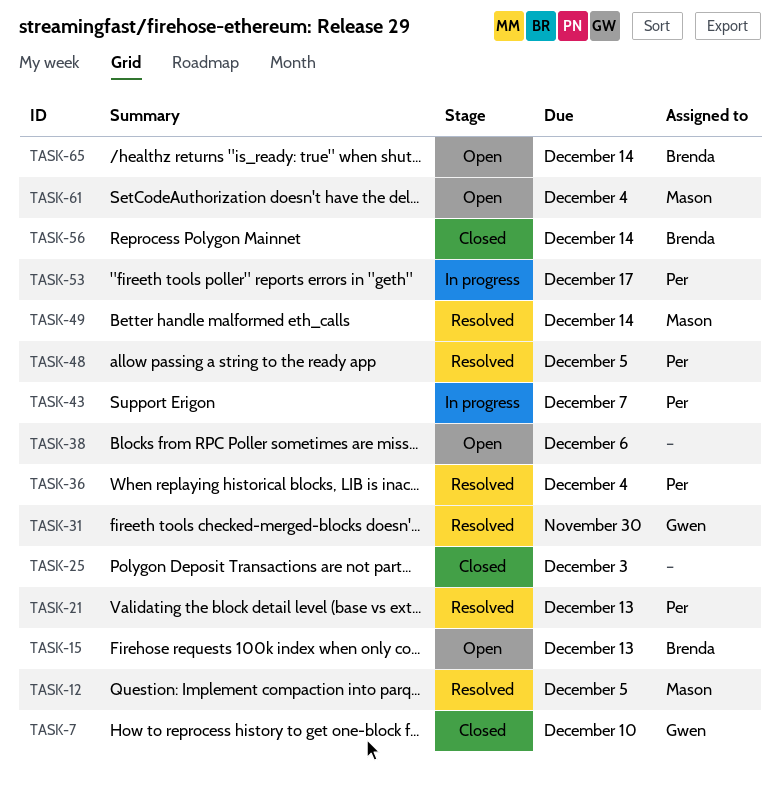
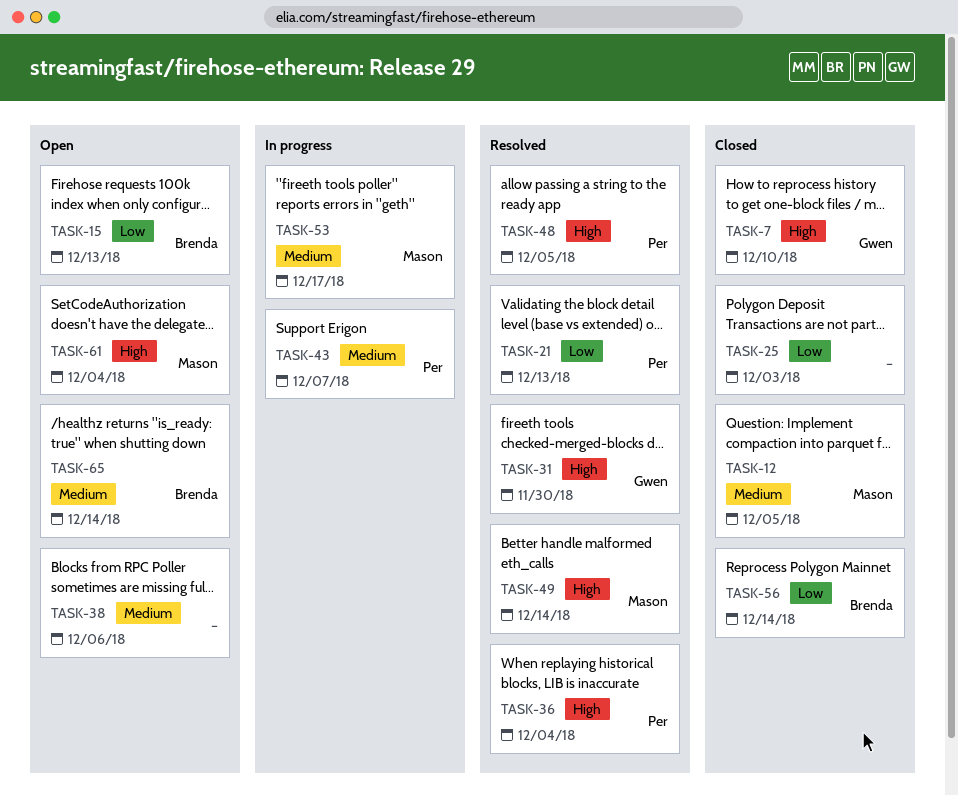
TASK-12, status: Resolved -> Closed
TASK-53, owner: Per -> Mason

